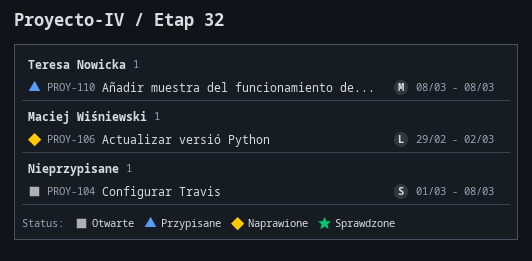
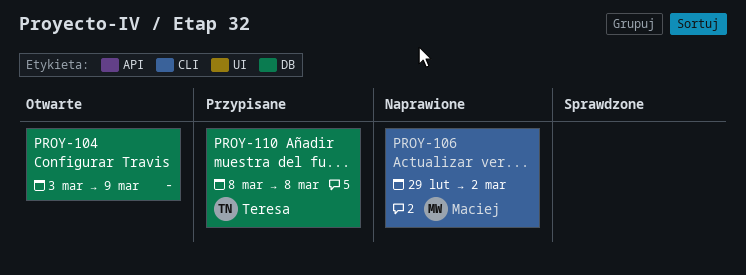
PROY-104, start: Mar 1 -> Mar 3
PROY-104, due: Mar 8 -> Mar 9

